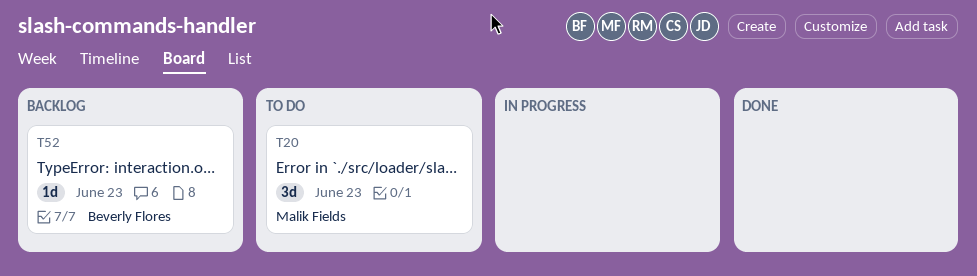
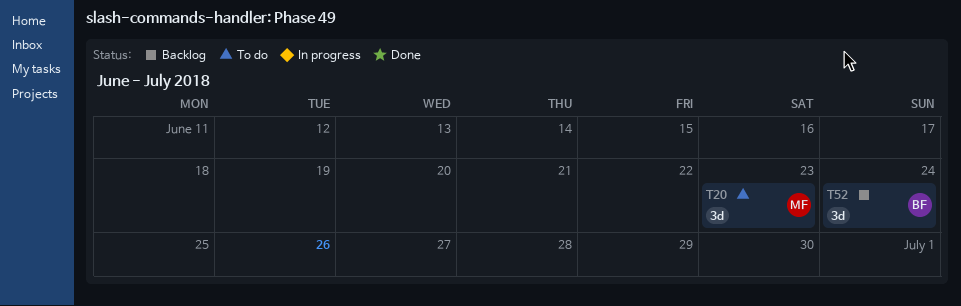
T52, estimate: 1d -> 3d
T52, due: Jun 23 -> Jun 24

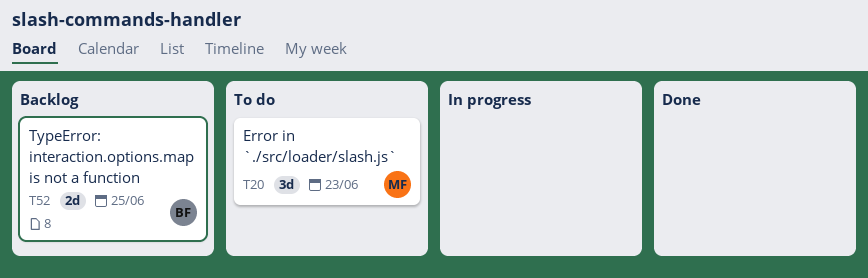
T52, estimate: 3d -> 2d
T52, due: Jun 24 -> Jun 25

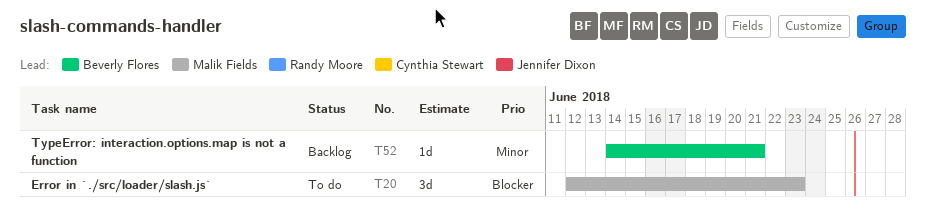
T52, estimate: 2d -> 1d
T52, due: Jun 25 -> Jun 21

